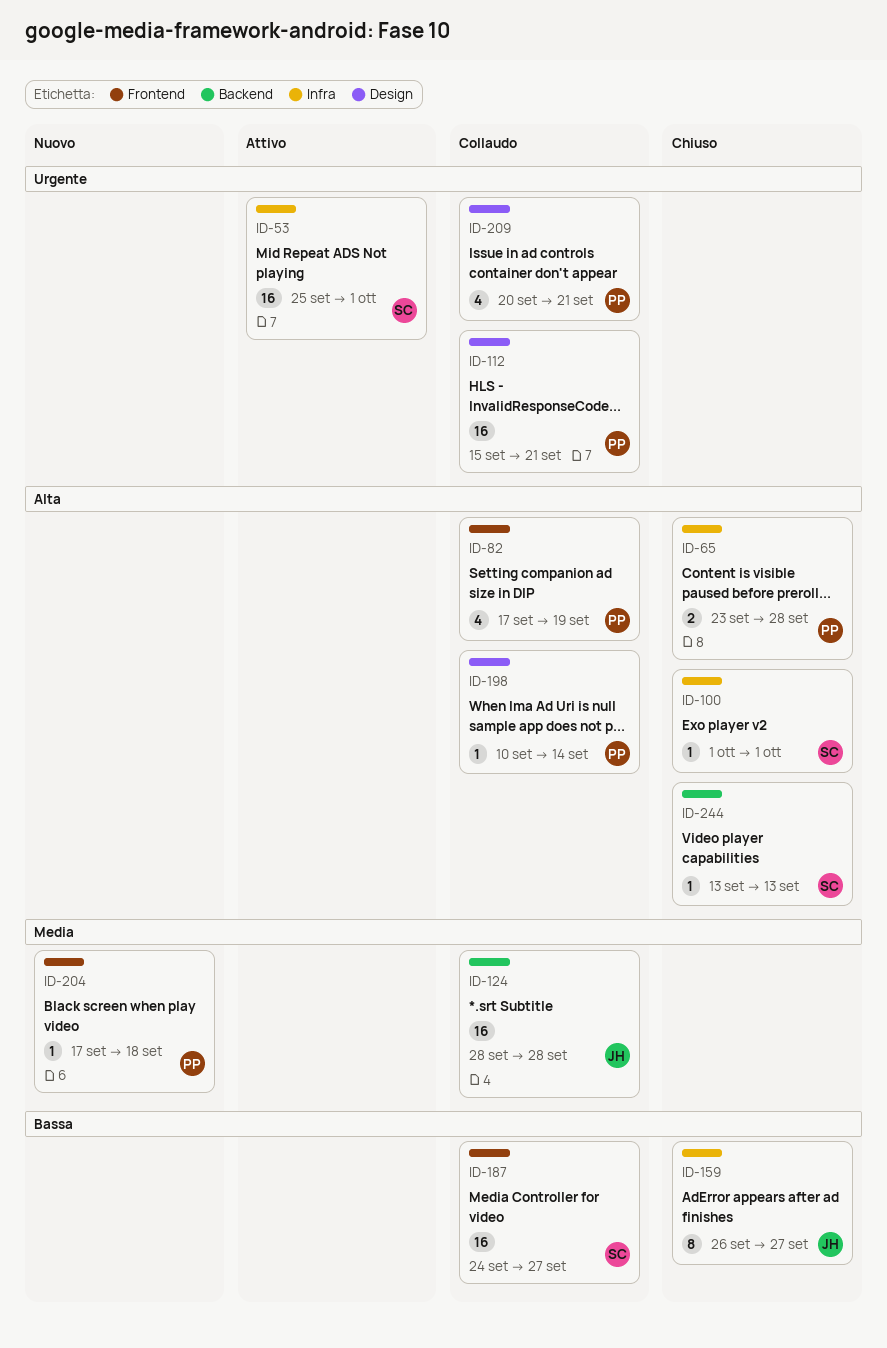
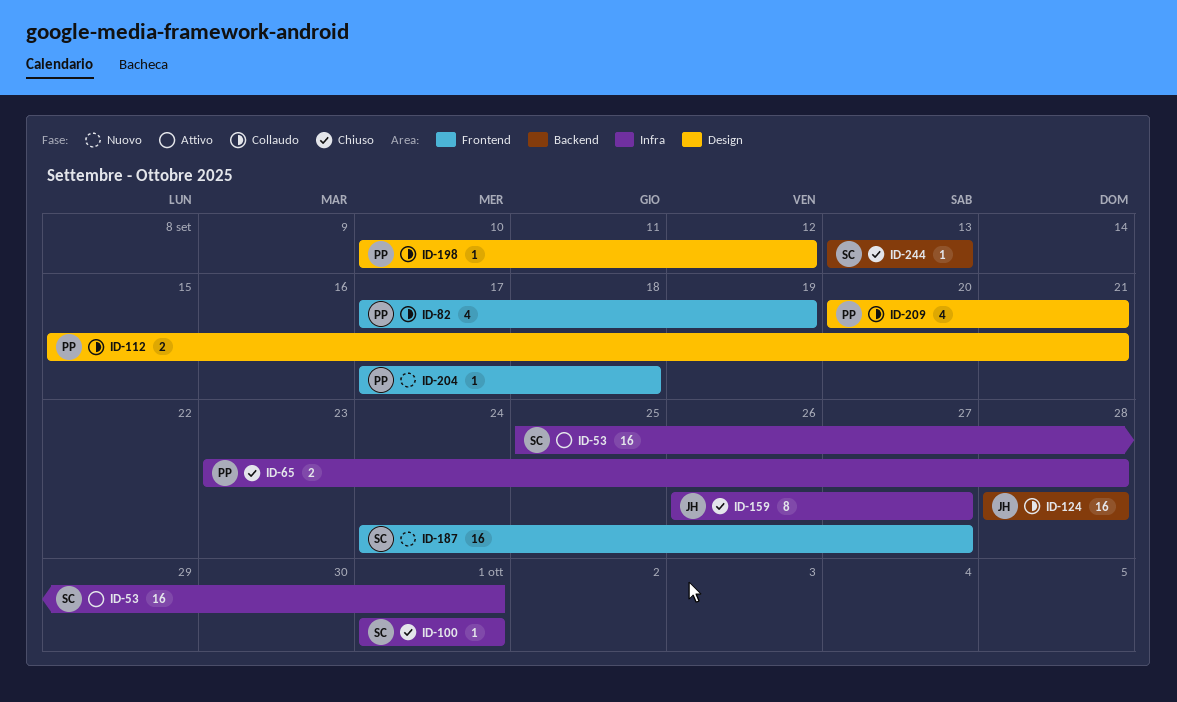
ID-112, estimate: 16 -> 2
ID-187, status: Collaudo -> Nuovo
ID-198, due: Sep 14 -> Sep 12

